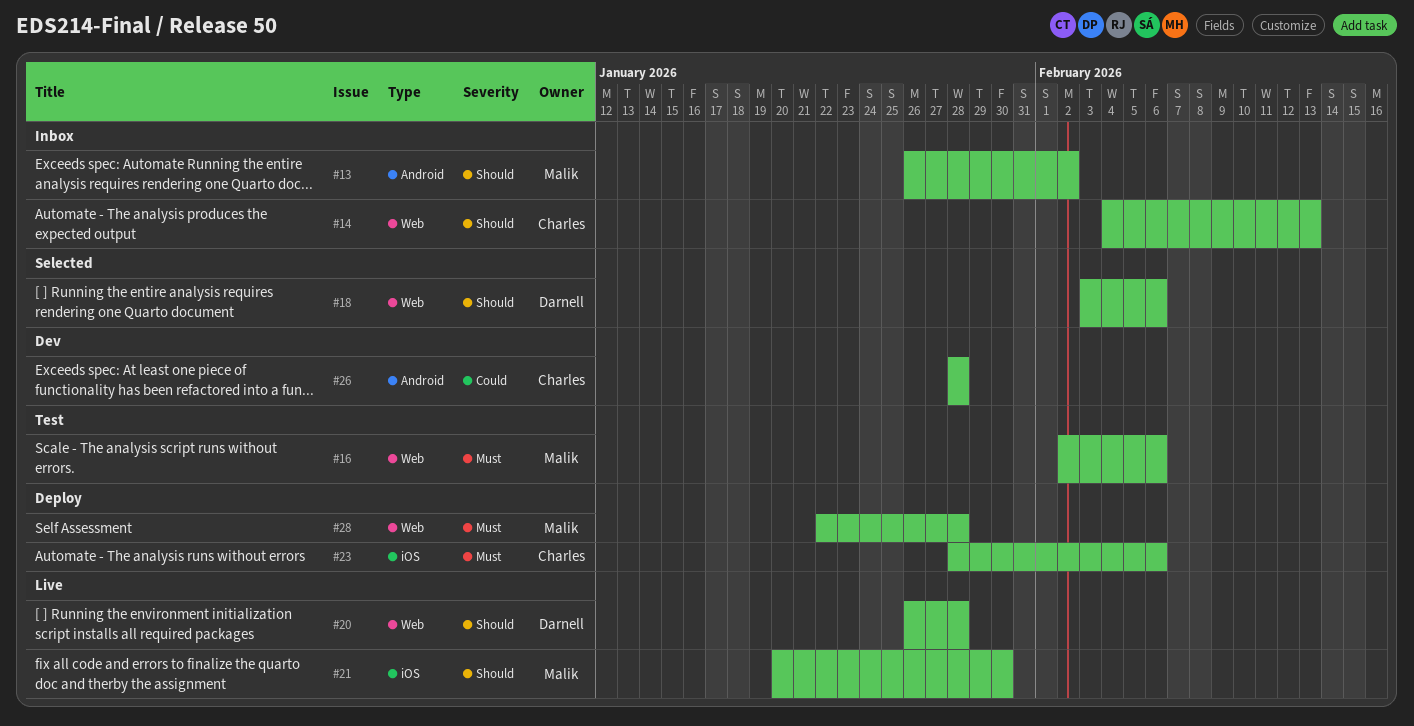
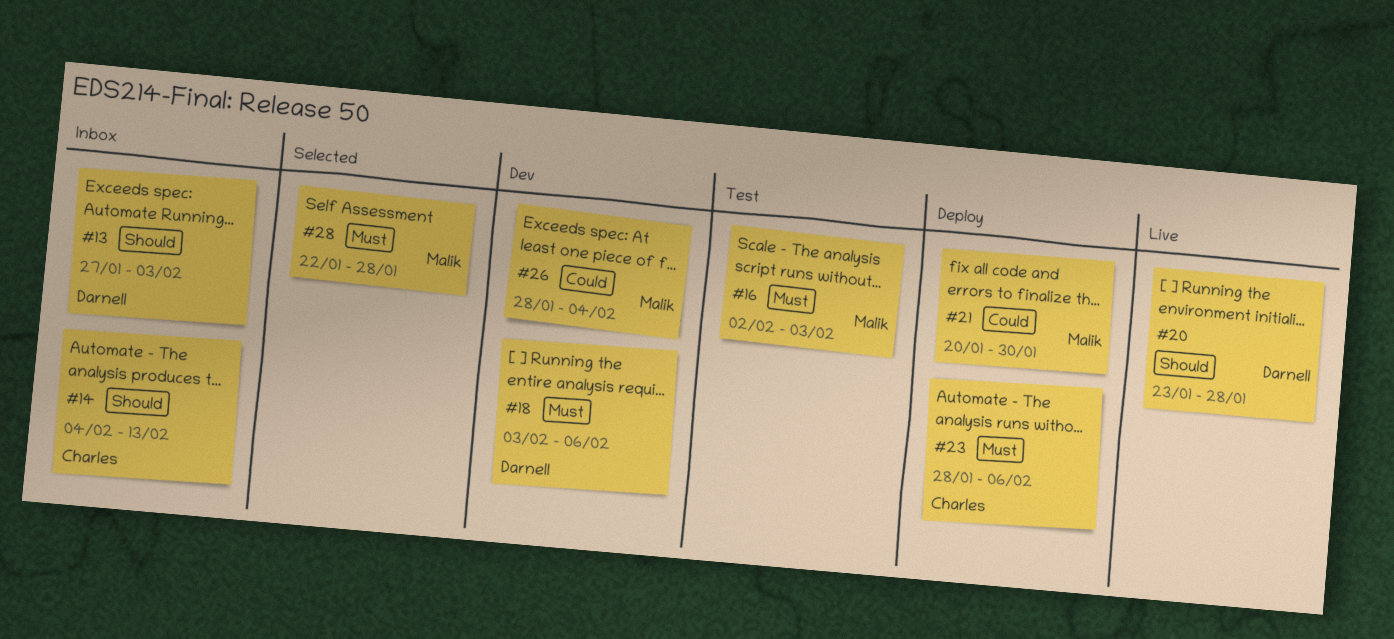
#13, owner: Malik -> Darnell
#13, start: Jan 26 -> Jan 27
#13, due: Feb 2 -> Feb 3
#16, due: Feb 6 -> Feb 3
#18, status: Selected -> Dev
#18, priority: Should -> Must
#20, start: Jan 26 -> Jan 23
#21, status: Live -> Deploy
#21, priority: Should -> Could
#26, owner: Charles -> Malik
#26, due: Jan 28 -> Feb 4
#28, status: Deploy -> Selected

